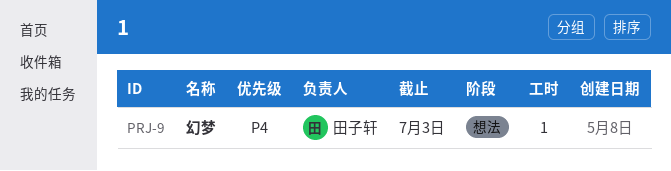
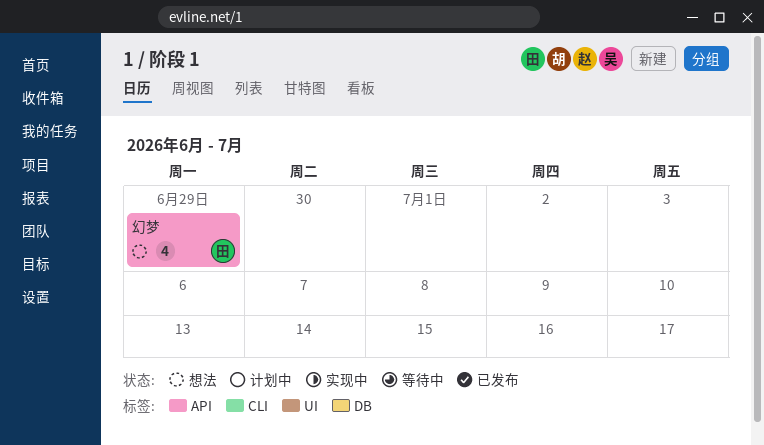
幻梦, estimate: 1 -> 4
幻梦, due: Jul 3 -> Jun 29

